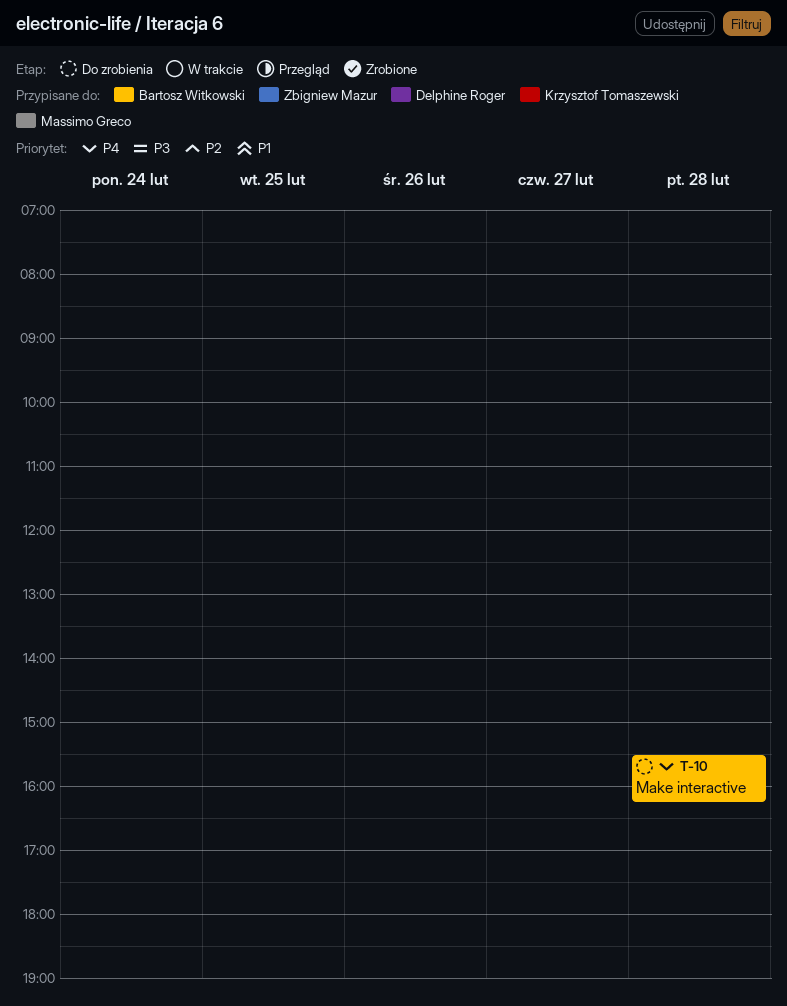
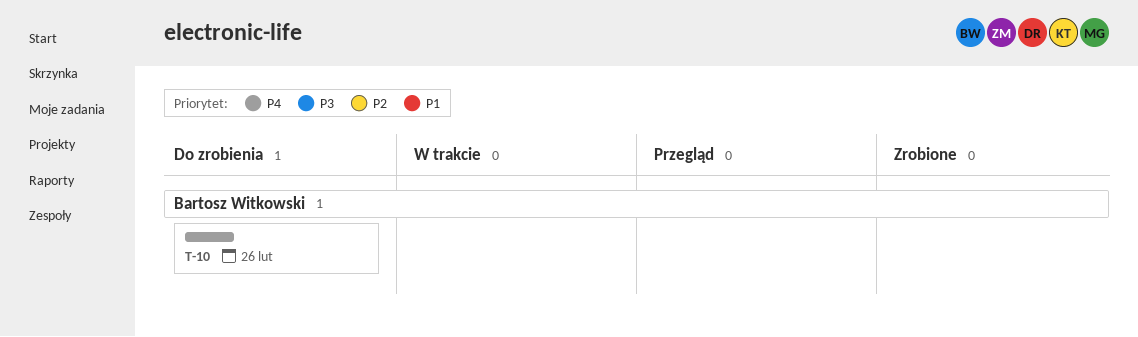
T-10, day: Feb 28 -> Feb 26

